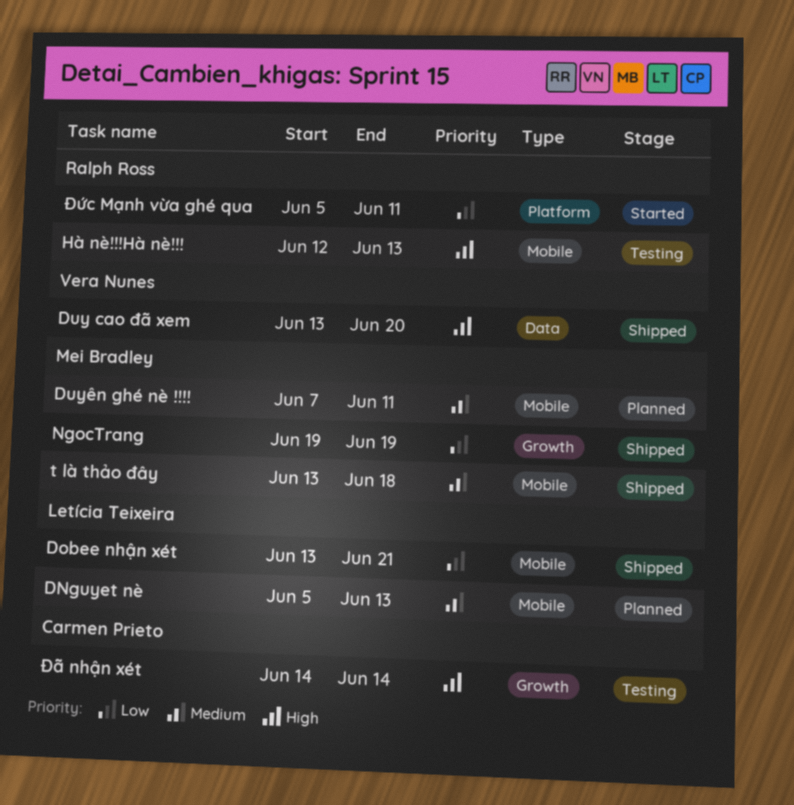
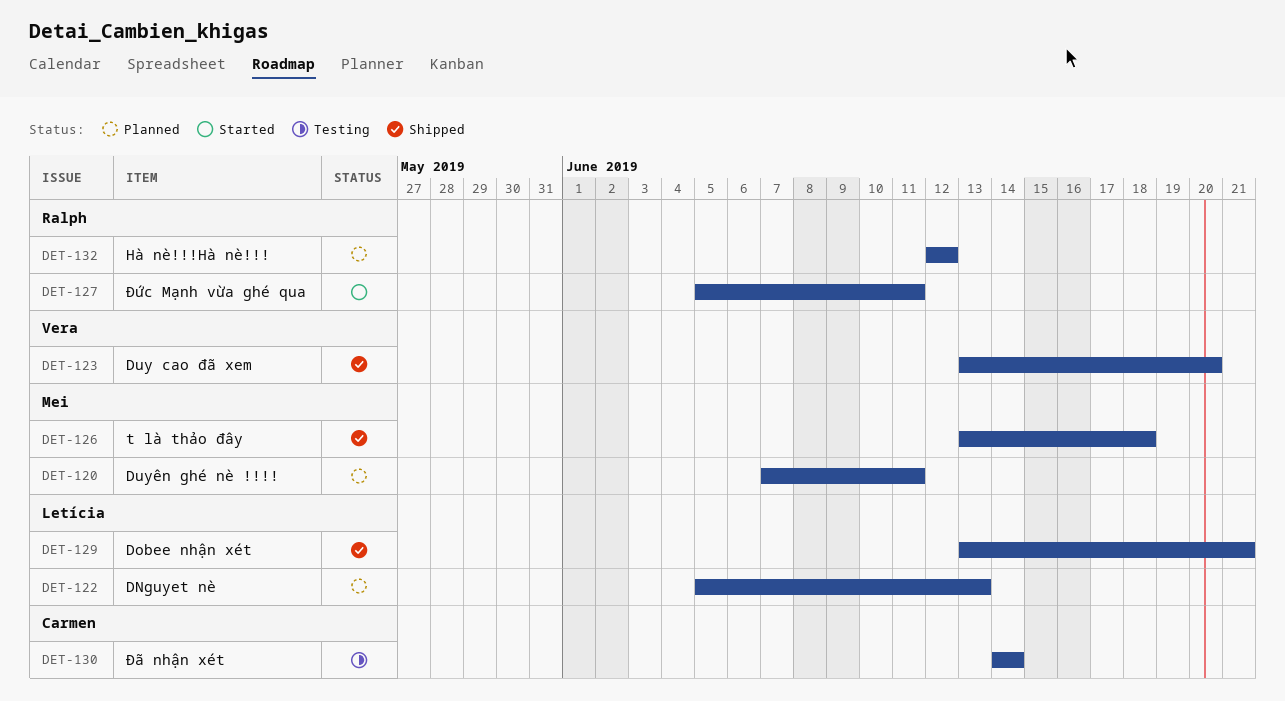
Hà nè!!!Hà nè!!!, status: Testing -> Planned
Hà nè!!!Hà nè!!!, due: Jun 13 -> Jun 12
NgocTrang: present -> none

